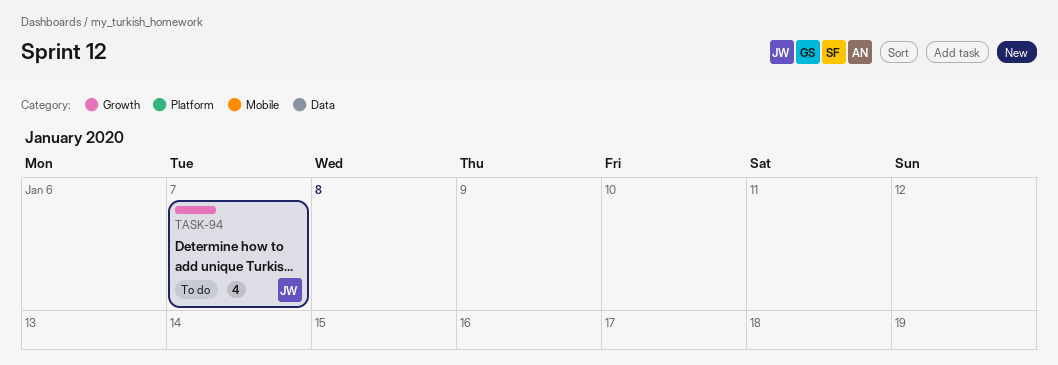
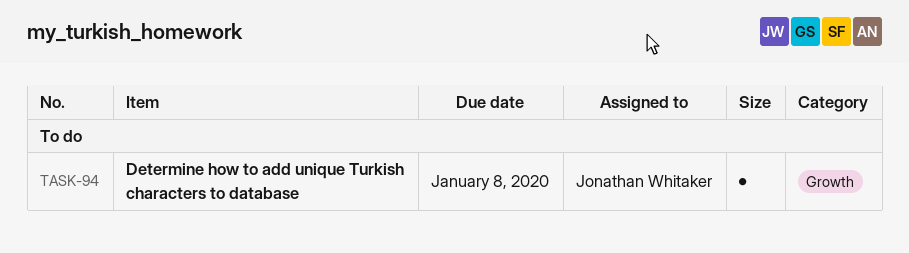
TASK-94, estimate: 4 -> 1
TASK-94, due: Jan 7 -> Jan 8

